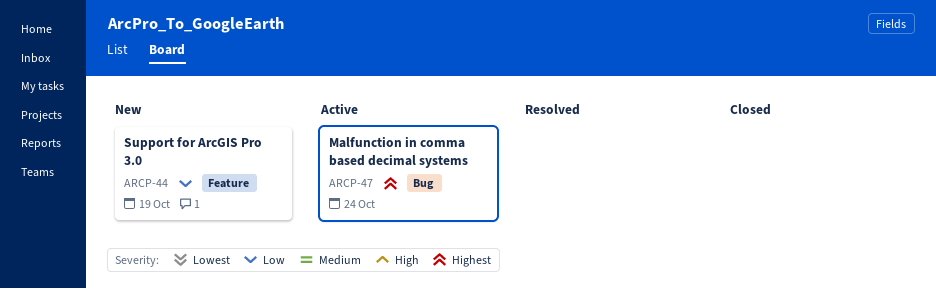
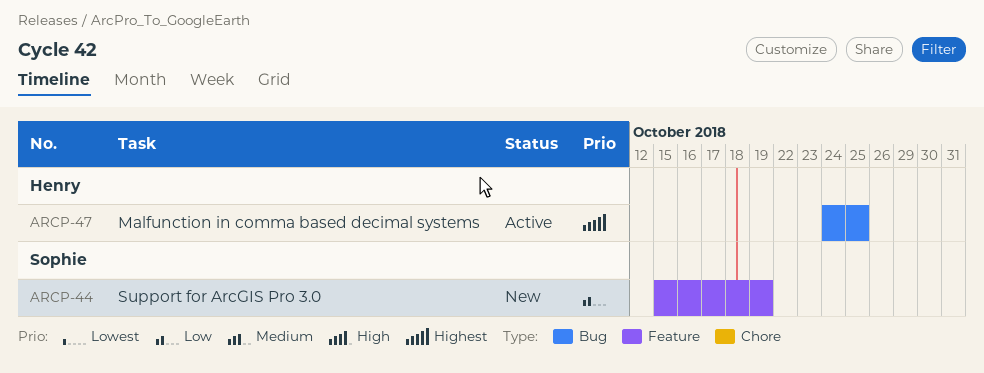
ARCP-47, due: Oct 24 -> Oct 25

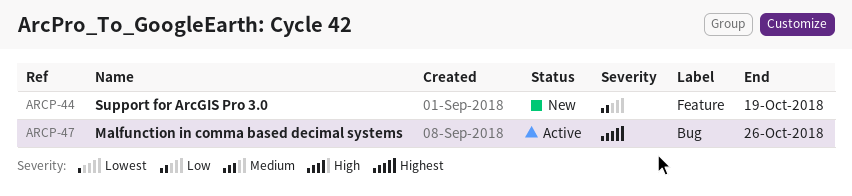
ARCP-47, due: Oct 25 -> Oct 26

